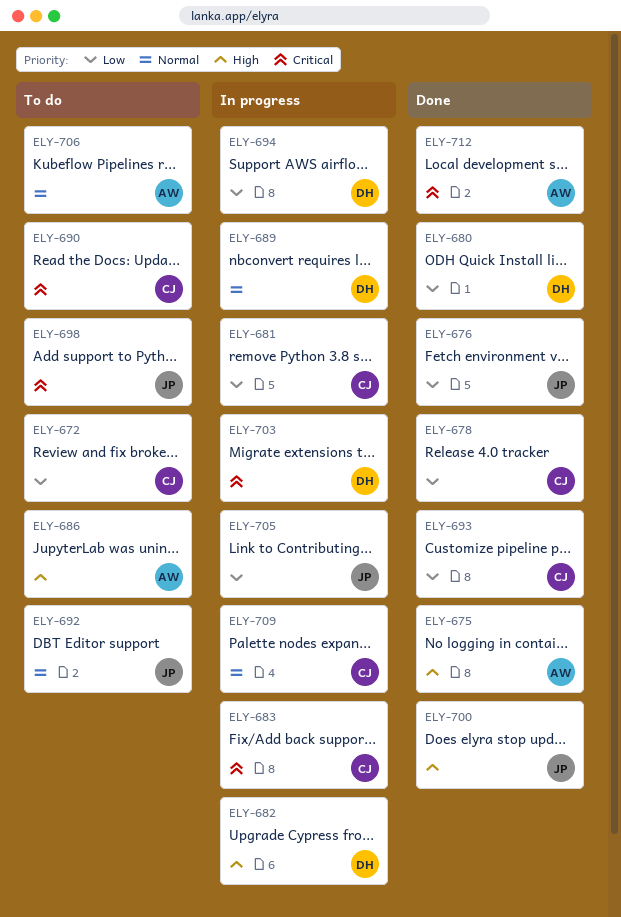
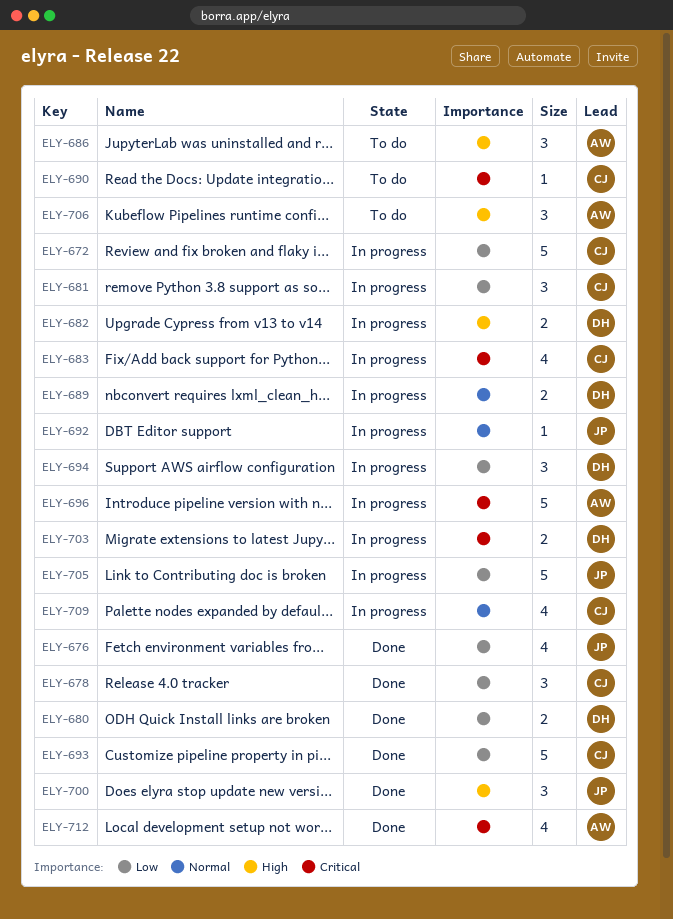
ELY-672, status: To do -> In progress
ELY-675: present -> none
ELY-692, status: To do -> In progress
ELY-696: none -> present
ELY-698: present -> none
ELY-706, priority: Normal -> High

